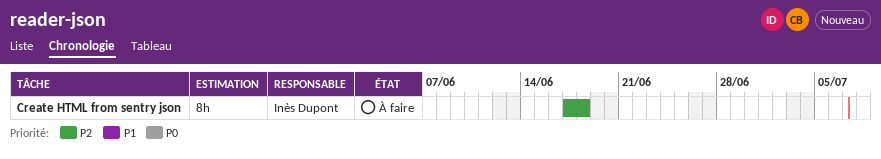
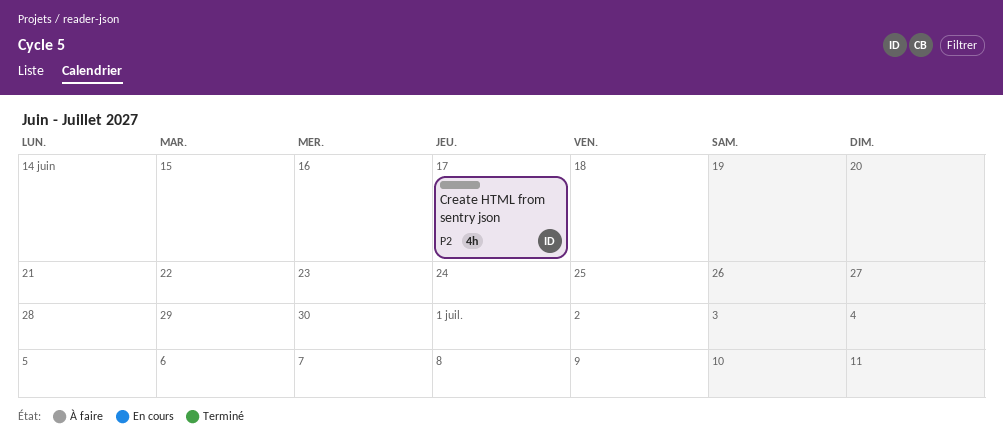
Create HTML from sentry json, estimate: 8h -> 4h
Create HTML from sentry json, due: Jun 18 -> Jun 17

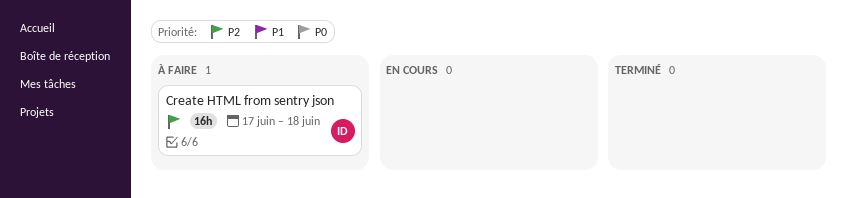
Create HTML from sentry json, estimate: 4h -> 16h
Create HTML from sentry json, due: Jun 17 -> Jun 18

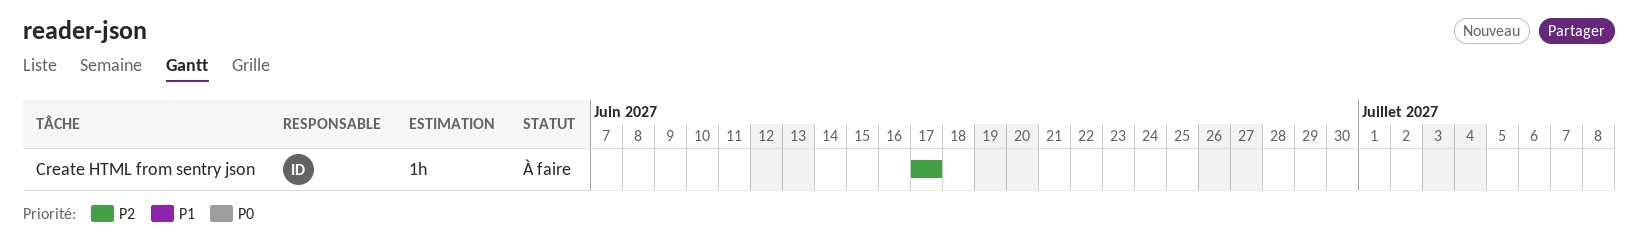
Create HTML from sentry json, estimate: 16h -> 1h
Create HTML from sentry json, due: Jun 18 -> Jun 17

